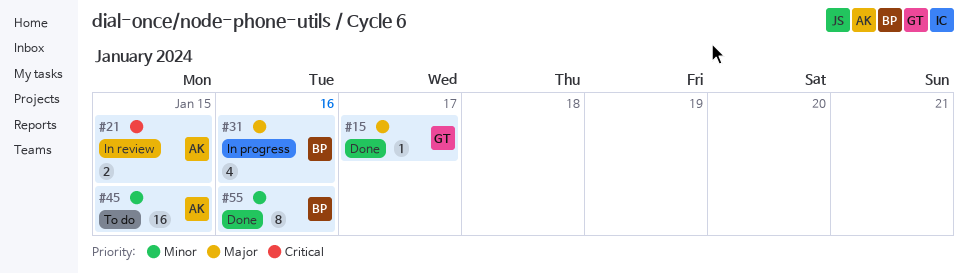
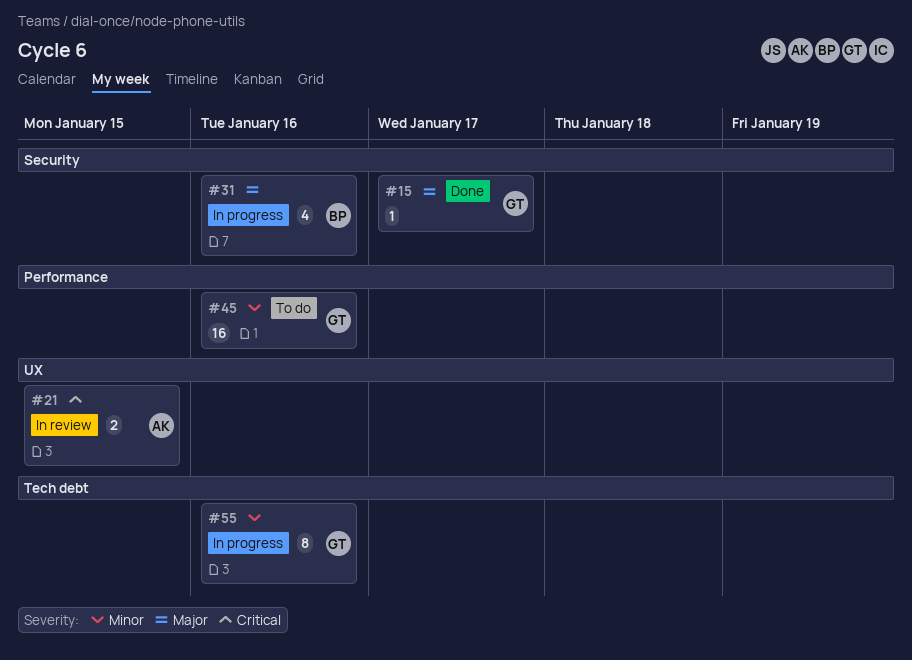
#45, owner: AK -> GT
#45, due: Jan 15 -> Jan 16
#55, status: Done -> In progress
#55, owner: BP -> GT

